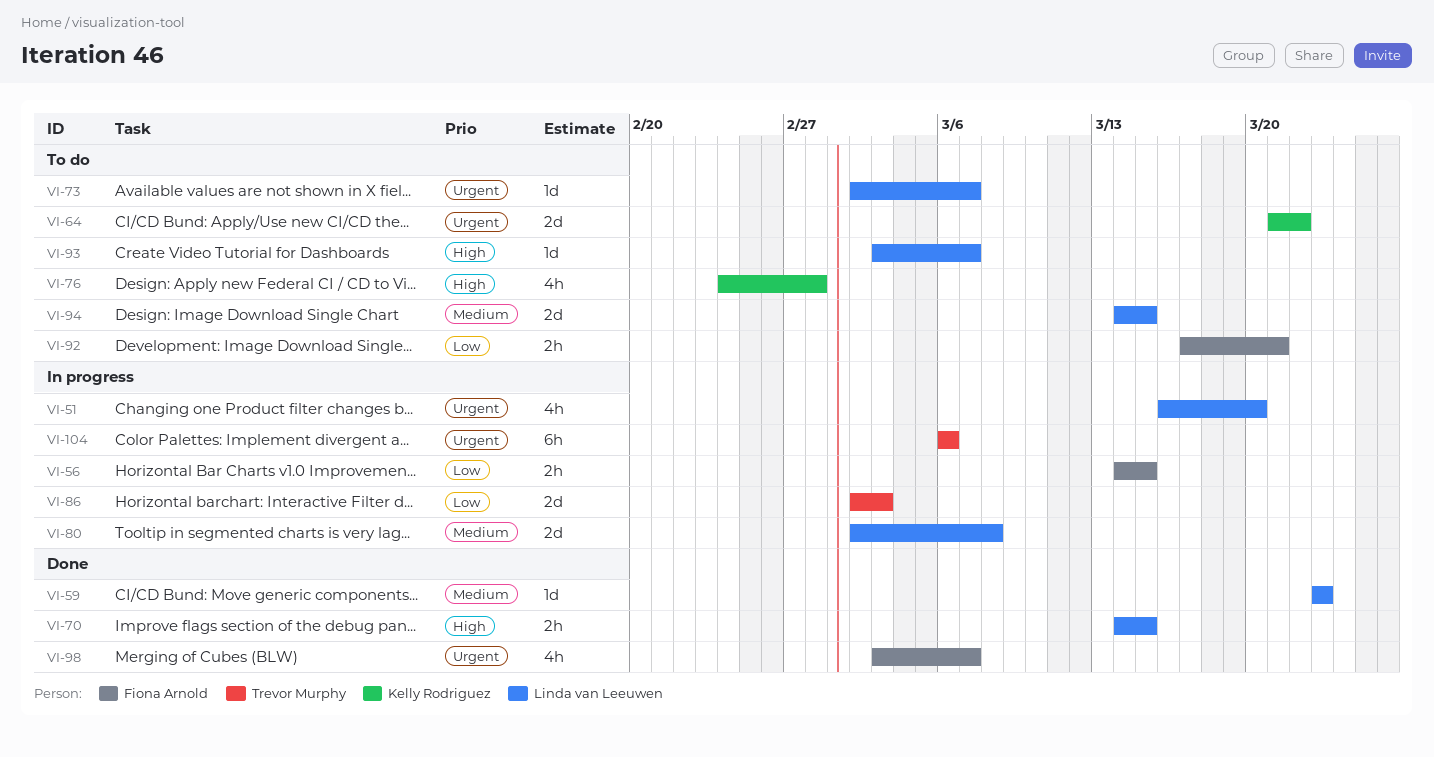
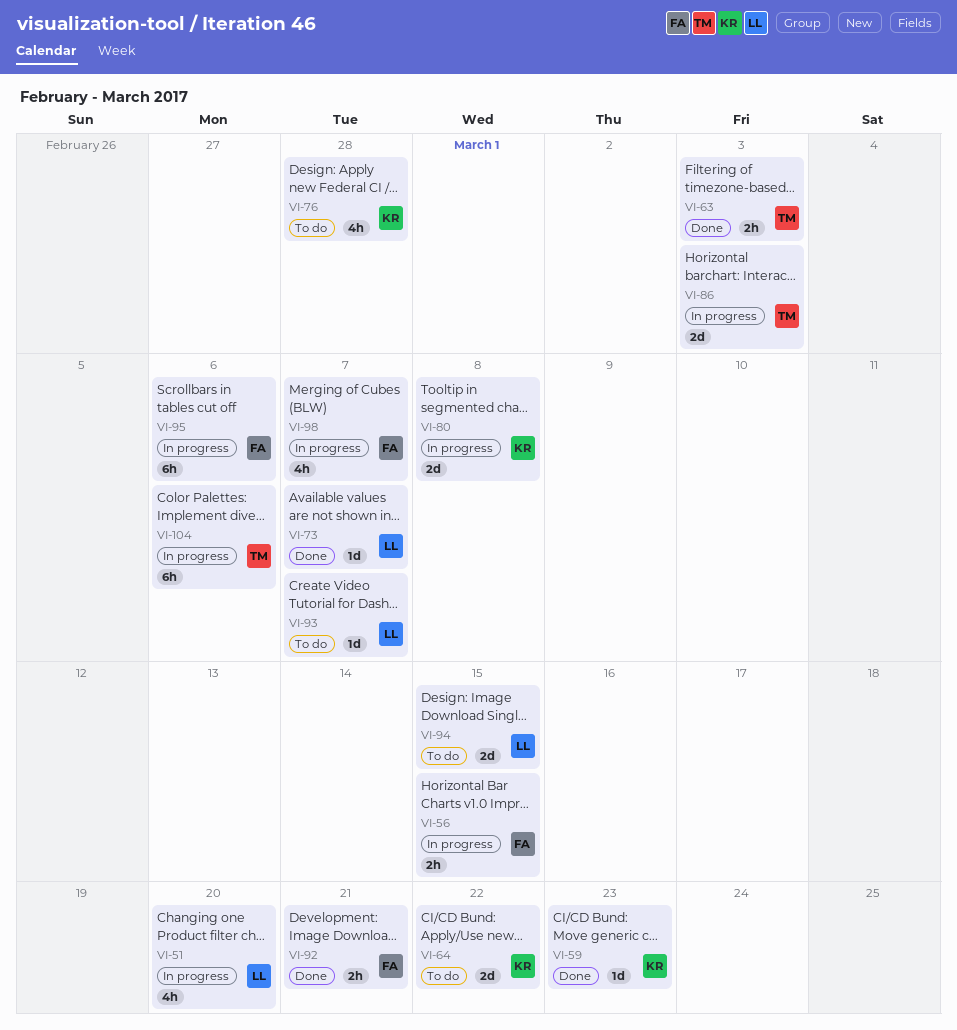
VI-59, owner: Linda van Leeuwen -> Kelly Rodriguez
VI-63: none -> present
VI-70: present -> none
VI-73, status: To do -> Done
VI-80, owner: Linda van Leeuwen -> Kelly Rodriguez
VI-92, status: To do -> Done
VI-95: none -> present
VI-98, status: Done -> In progress

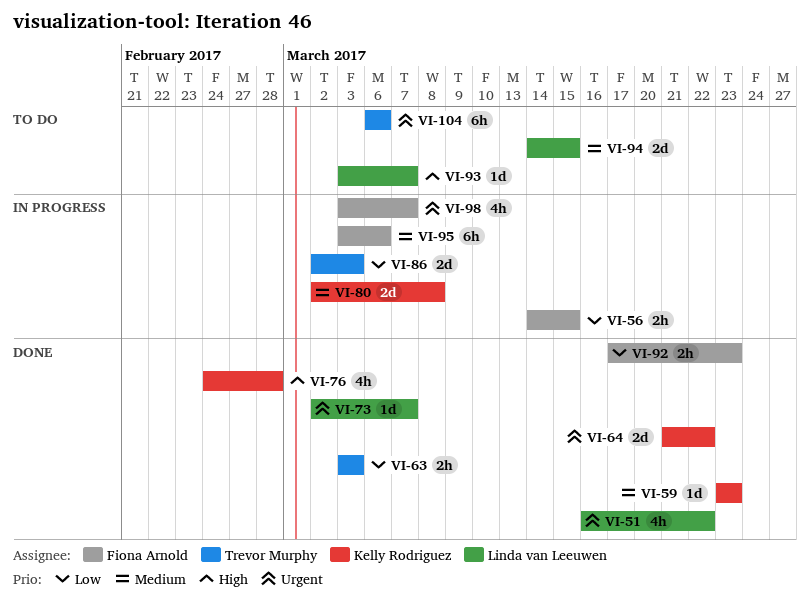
VI-51, status: In progress -> Done
VI-51, due: Mar 20 -> Mar 22
VI-64, status: To do -> Done
VI-76, status: To do -> Done
VI-92, due: Mar 21 -> Mar 23
VI-104, status: In progress -> To do

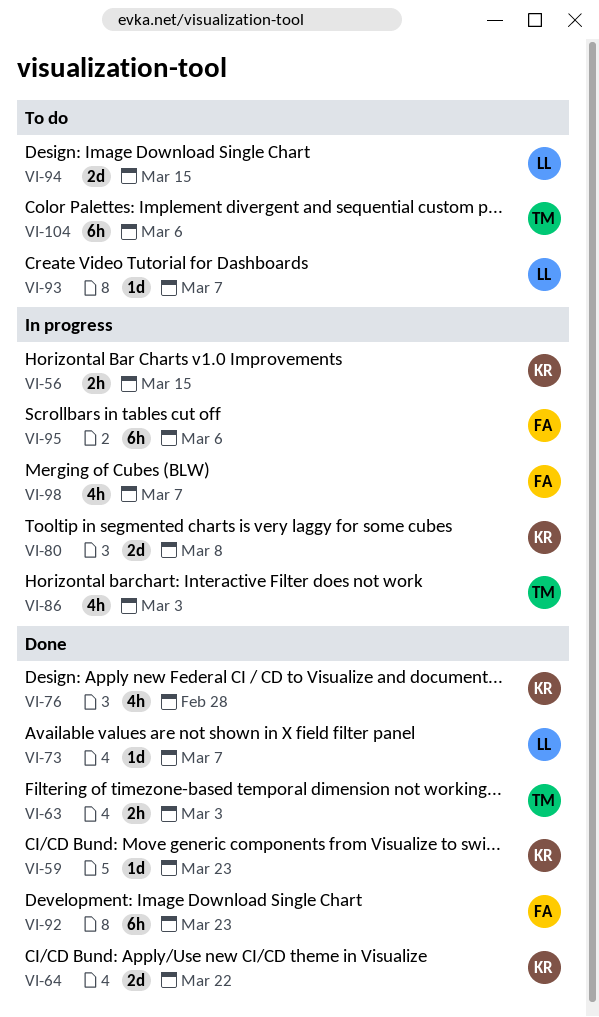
VI-51: present -> none
VI-56, owner: Fiona Arnold -> Kelly Rodriguez
VI-86, estimate: 2d -> 4h
VI-92, estimate: 2h -> 6h

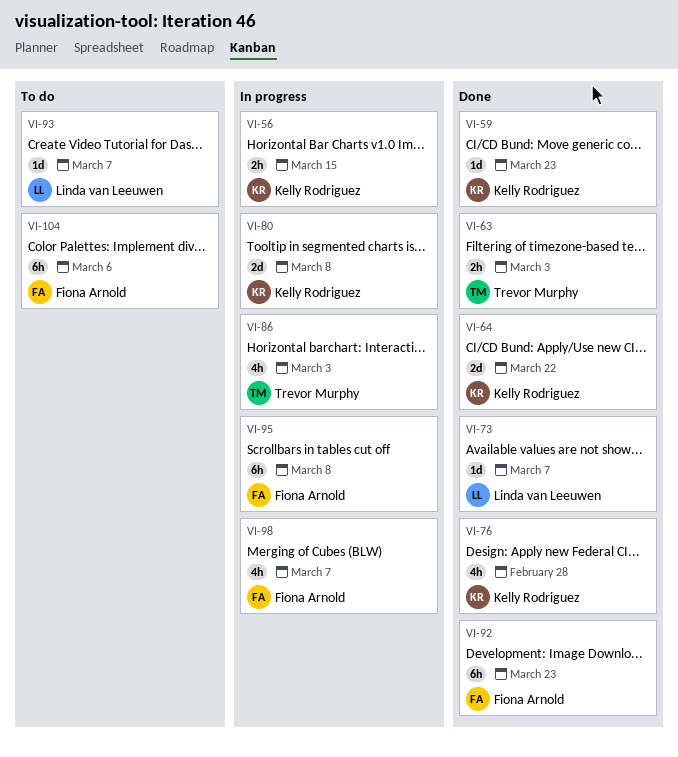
VI-94: present -> none
VI-95, due: Mar 6 -> Mar 8
VI-104, owner: Trevor Murphy -> Fiona Arnold

